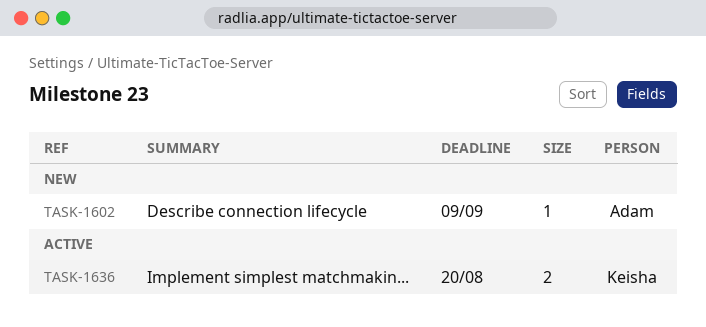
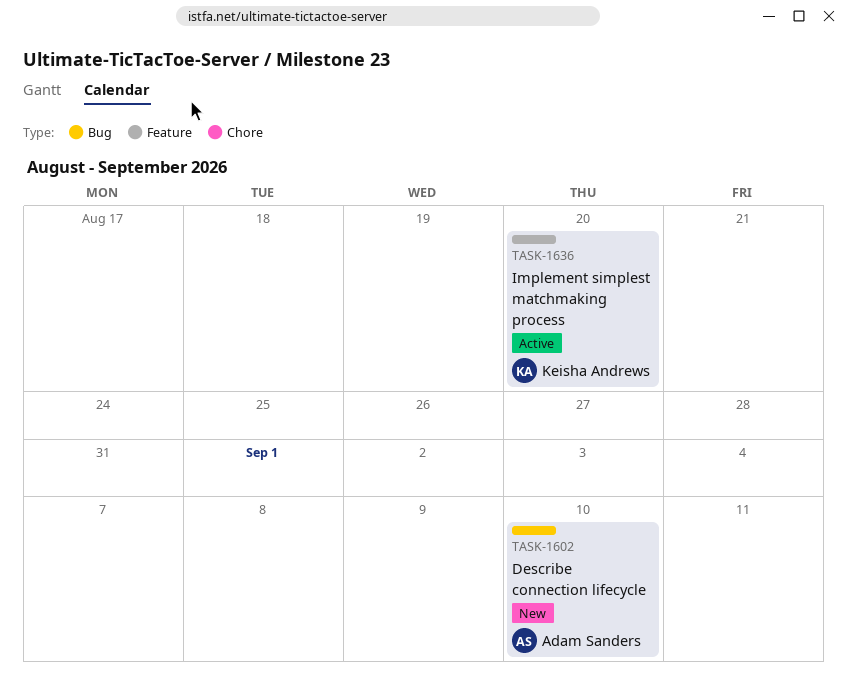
TASK-1602, due: Sep 9 -> Sep 10

